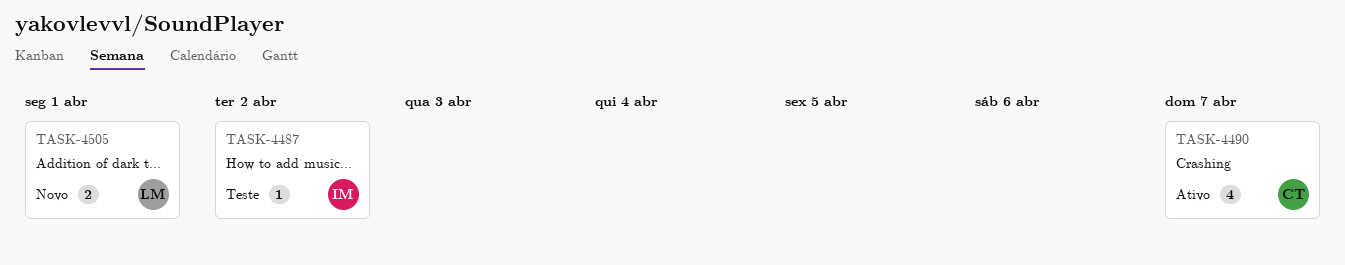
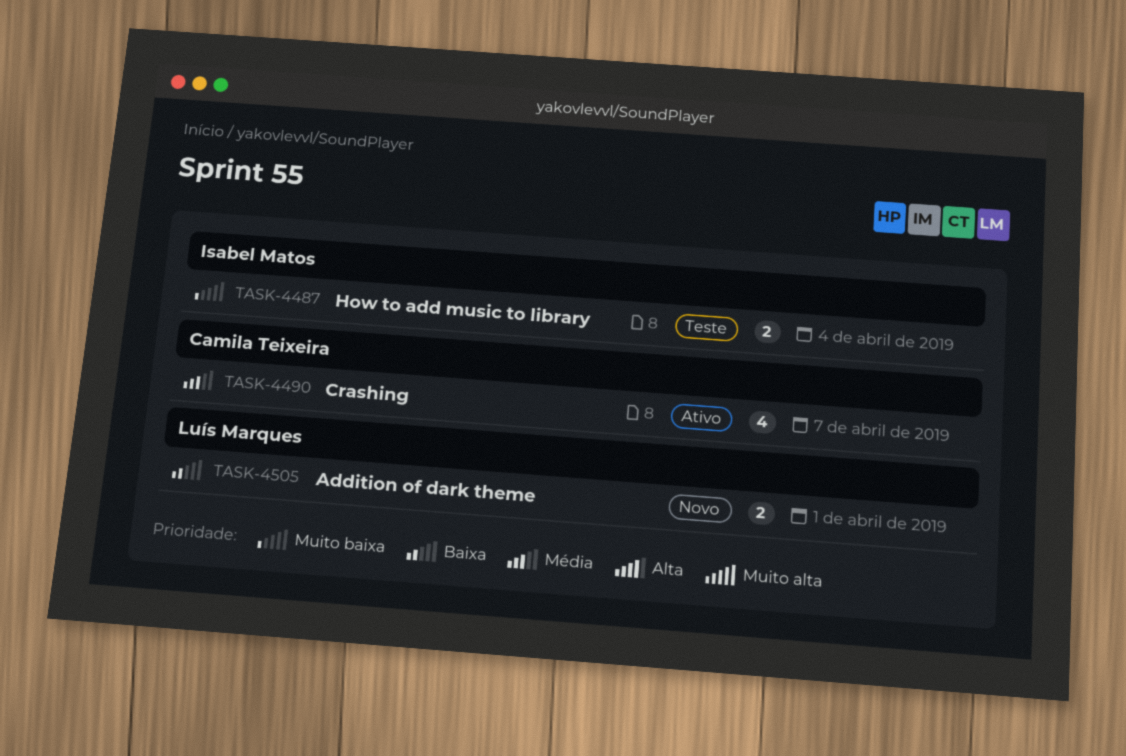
TASK-4487, estimate: 1 -> 2
TASK-4487, due: Apr 2 -> Apr 4

